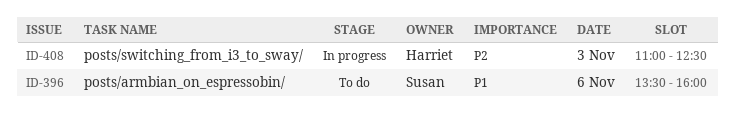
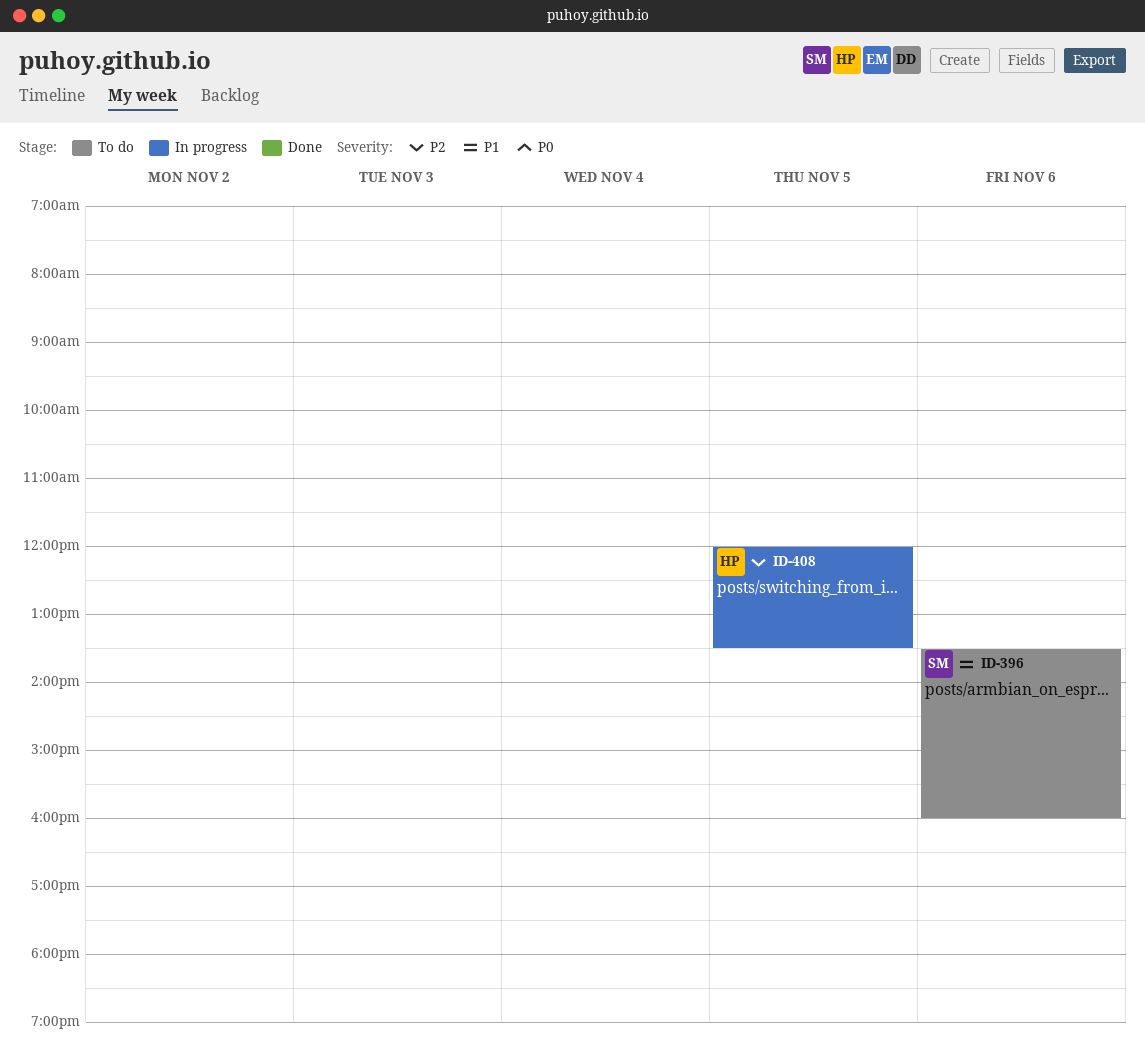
ID-408, day: Nov 3 -> Nov 5
ID-408, begins: 11:00 -> 12:00
ID-408, ends: 12:30 -> 13:30

